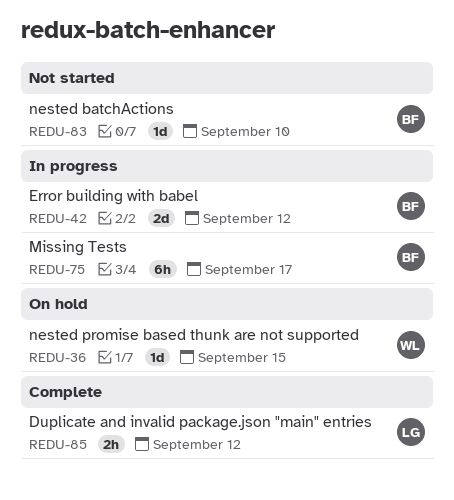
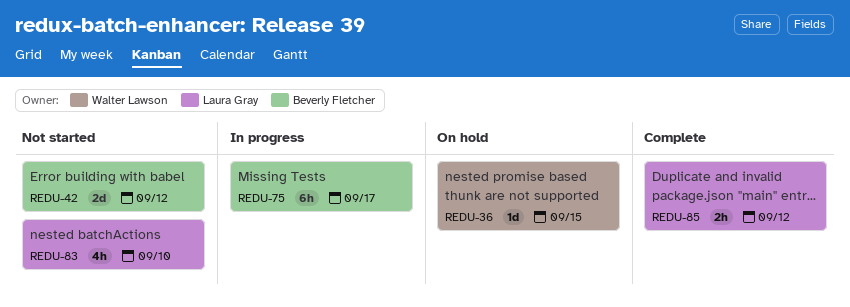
REDU-42, status: In progress -> Not started
REDU-83, owner: Beverly Fletcher -> Laura Gray
REDU-83, estimate: 1d -> 4h

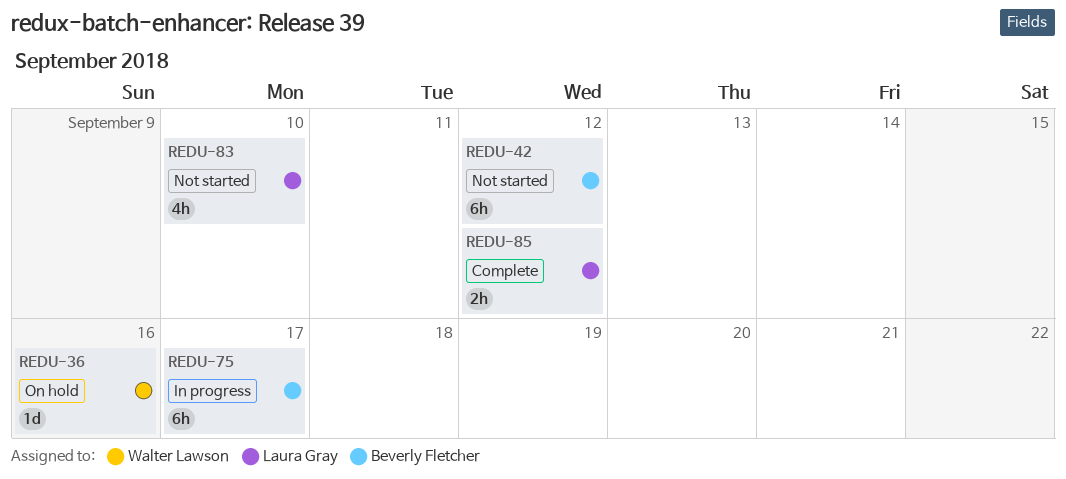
REDU-36, due: Sep 15 -> Sep 16
REDU-42, estimate: 2d -> 6h

